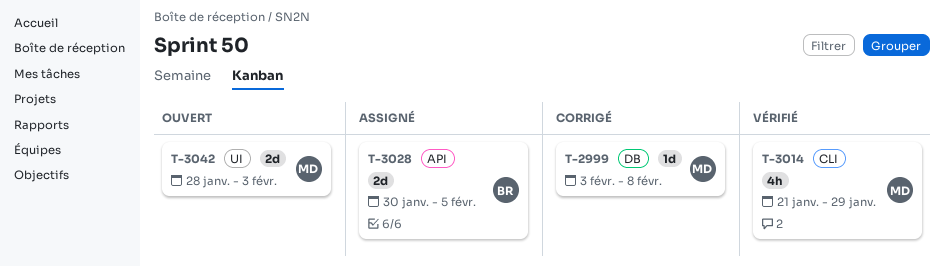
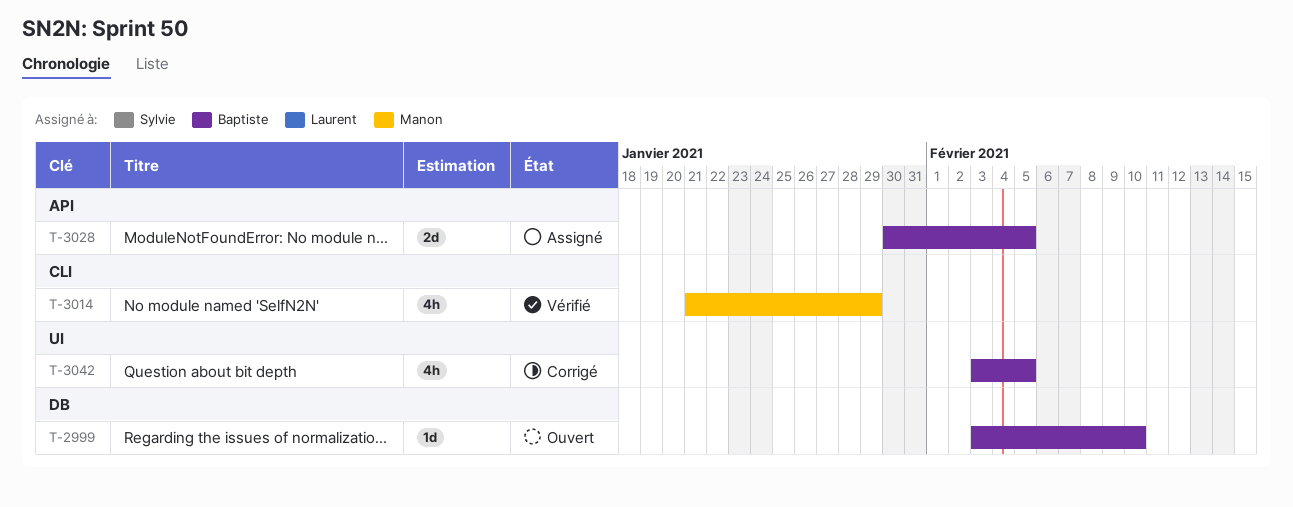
T-2999, status: Corrigé -> Ouvert
T-2999, owner: Manon -> Baptiste
T-2999, due: Feb 8 -> Feb 10
T-3042, status: Ouvert -> Corrigé
T-3042, owner: Manon -> Baptiste
T-3042, estimate: 2d -> 4h
T-3042, start: Jan 28 -> Feb 3
T-3042, due: Feb 3 -> Feb 5

